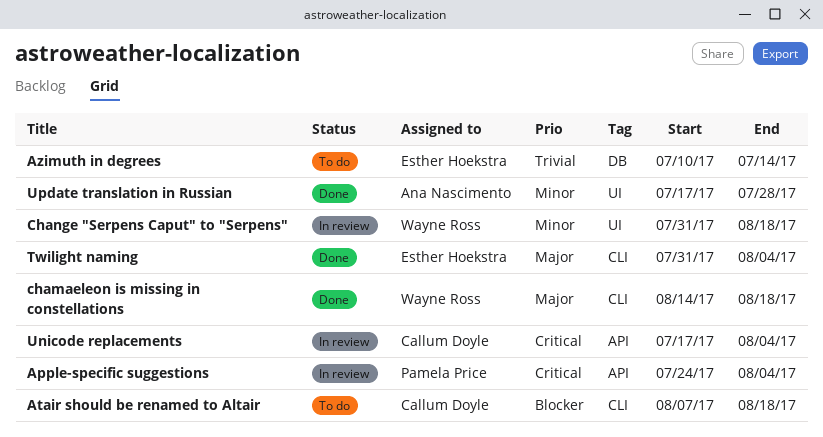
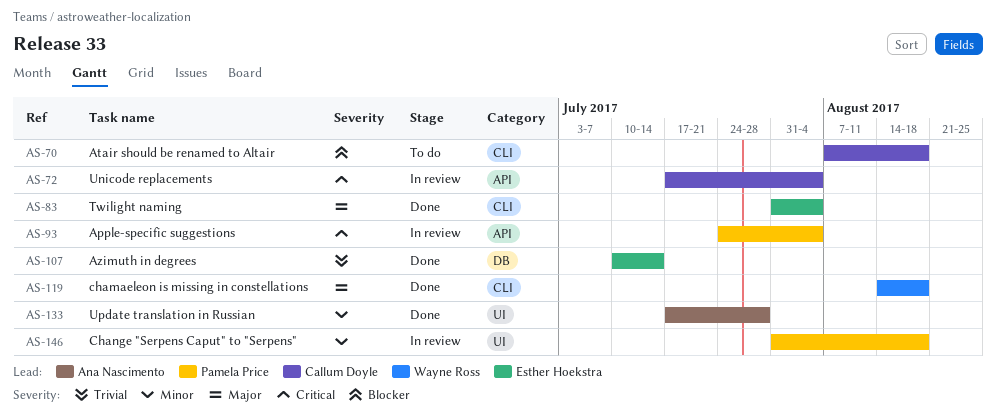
Azimuth in degrees, status: To do -> Done
Change "Serpens Caput" to "Serpens", owner: Wayne Ross -> Pamela Price

